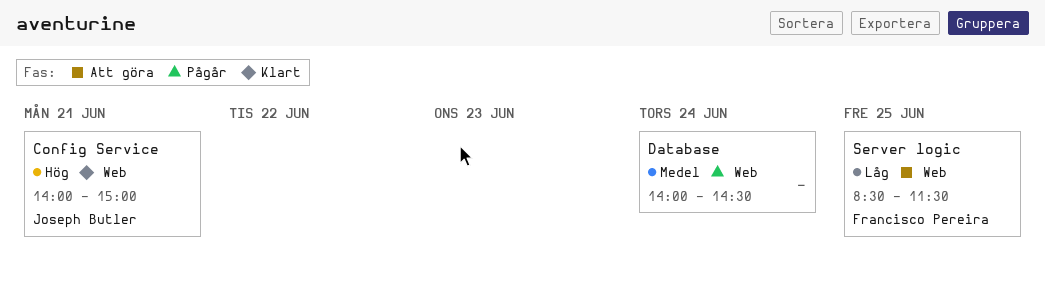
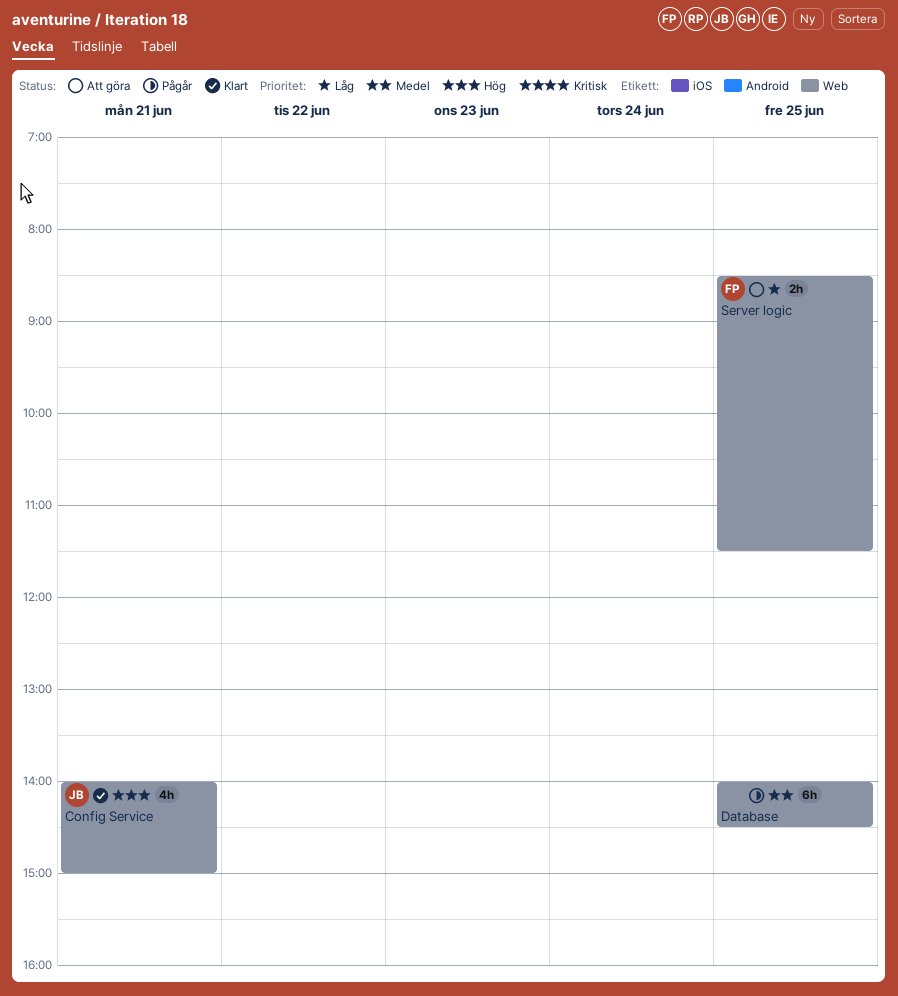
Database, day: Jun 24 -> Jun 25

